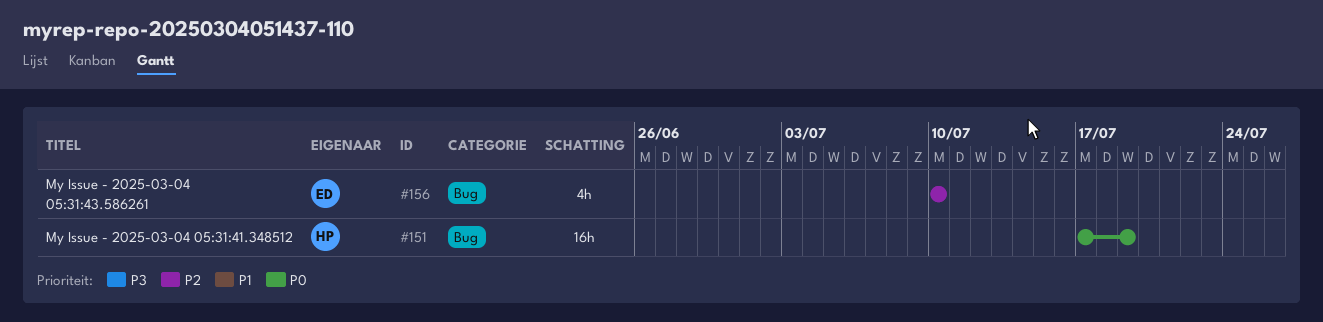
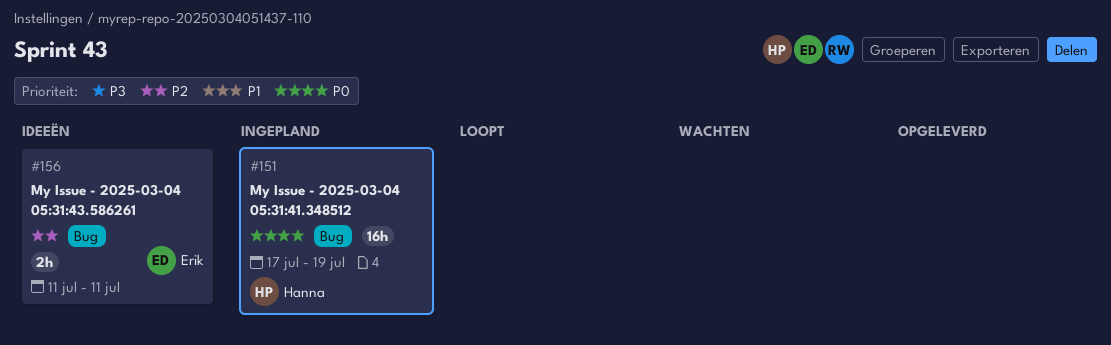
#156, estimate: 4h -> 2h
#156, start: Jul 10 -> Jul 11
#156, due: Jul 10 -> Jul 11

